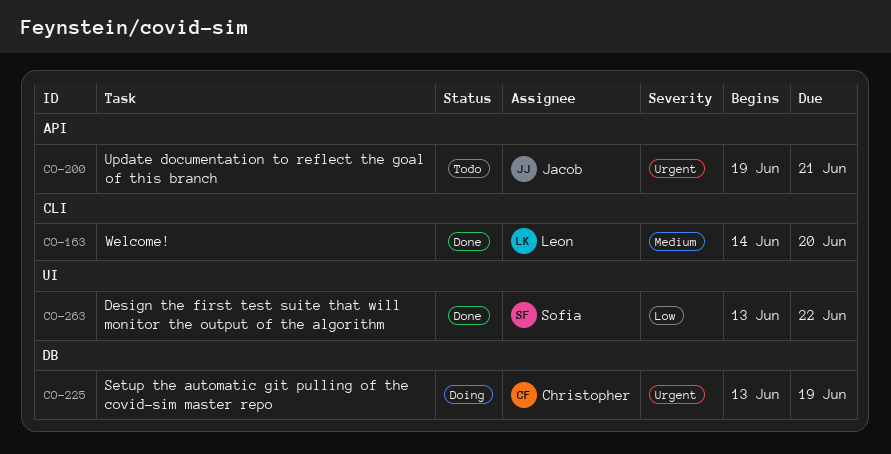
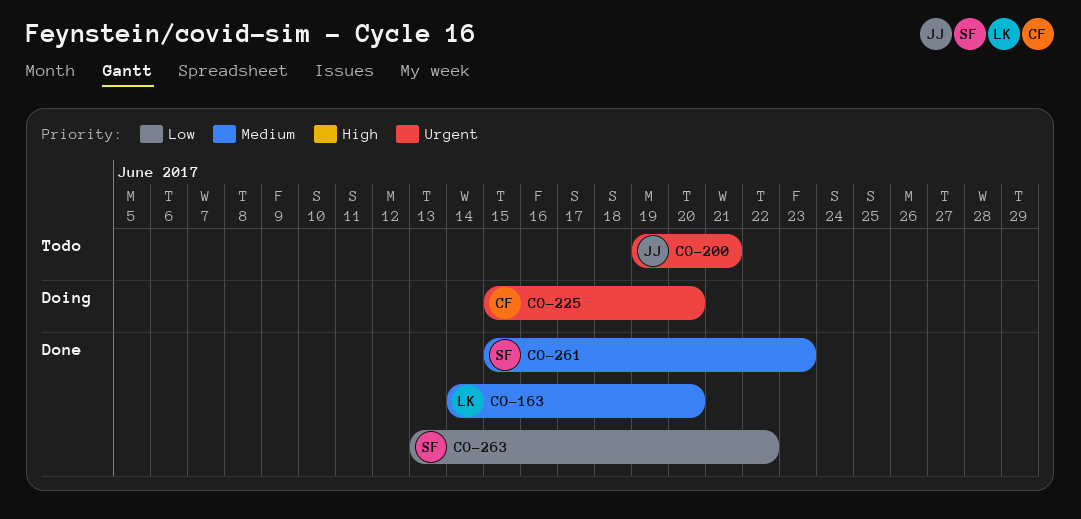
CO-225, start: Jun 13 -> Jun 15
CO-225, due: Jun 19 -> Jun 20
CO-261: none -> present

